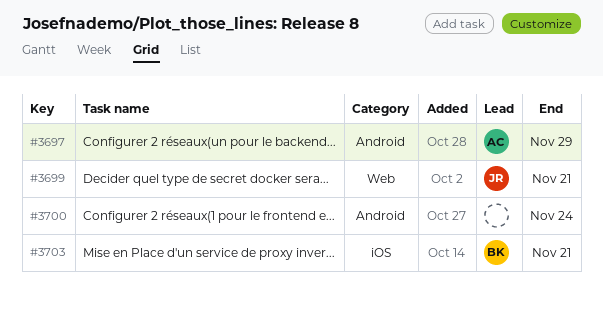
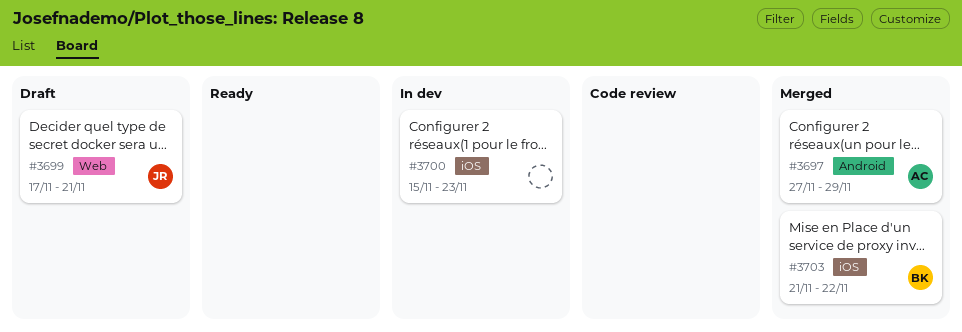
#3700, label: Android -> iOS
#3700, due: Nov 24 -> Nov 23
#3703, due: Nov 21 -> Nov 22

